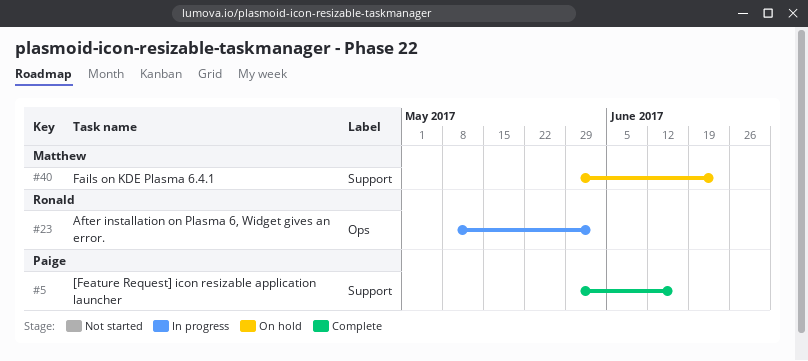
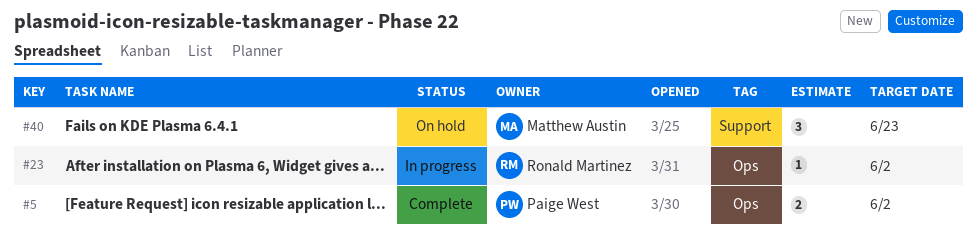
#5, label: Support -> Ops
#5, due: Jun 16 -> Jun 2

